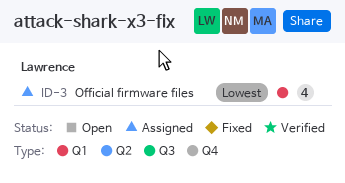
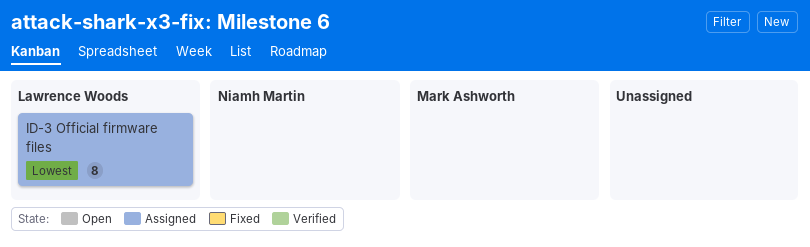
ID-3, estimate: 4 -> 8

